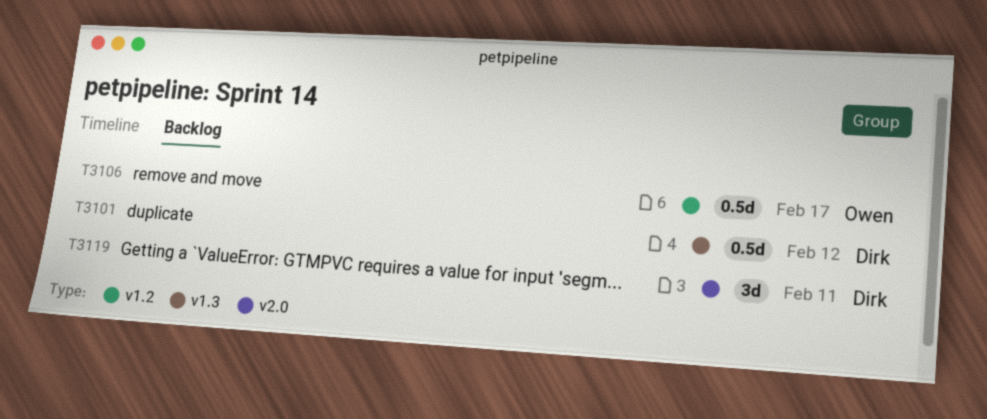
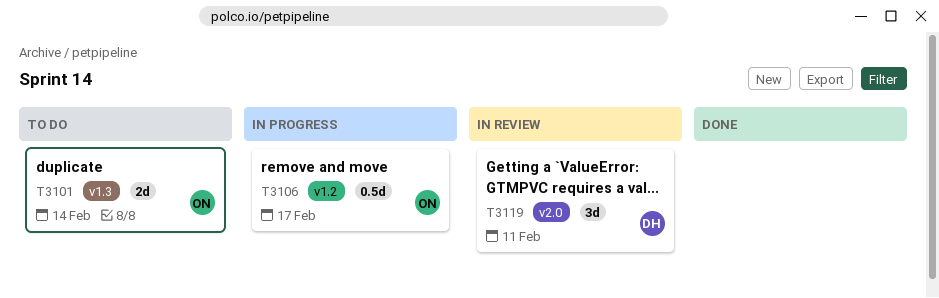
T3101, owner: Dirk -> Owen
T3101, estimate: 0.5d -> 2d
T3101, due: Feb 12 -> Feb 14

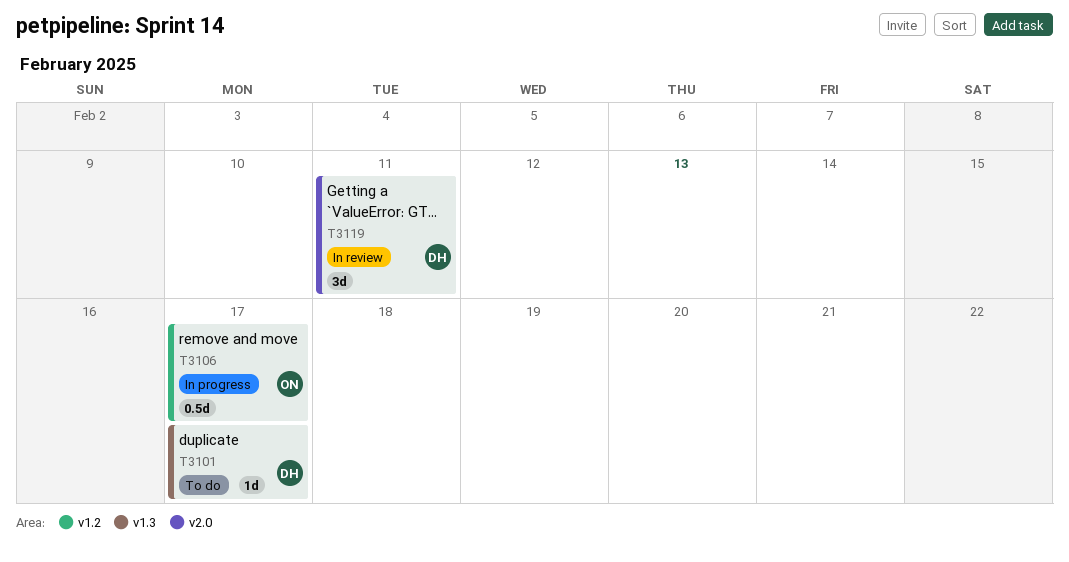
T3101, owner: ON -> DH
T3101, estimate: 2d -> 1d
T3101, due: Feb 14 -> Feb 17

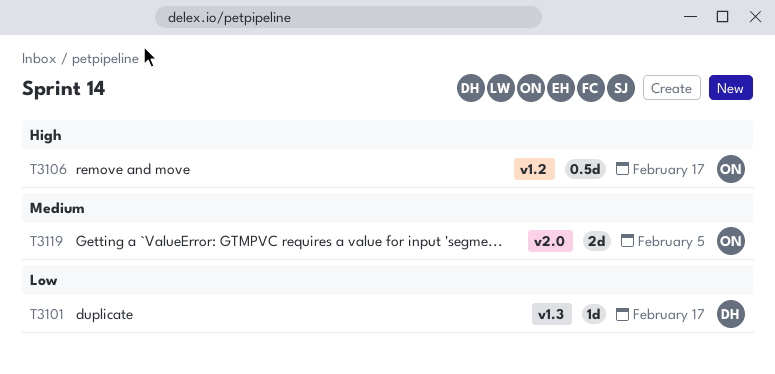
T3119, owner: DH -> ON
T3119, estimate: 3d -> 2d
T3119, due: Feb 11 -> Feb 5

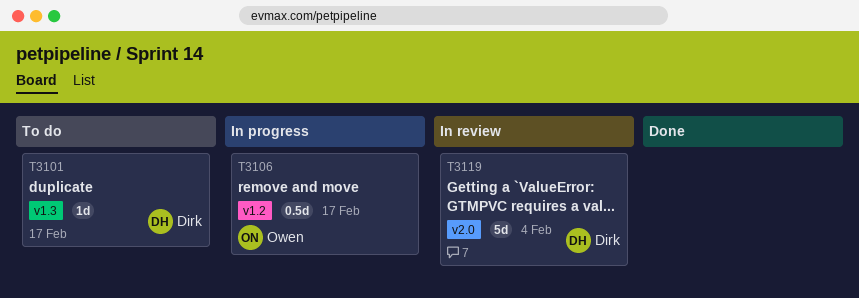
T3119, owner: Owen -> Dirk
T3119, estimate: 2d -> 5d
T3119, due: Feb 5 -> Feb 4

